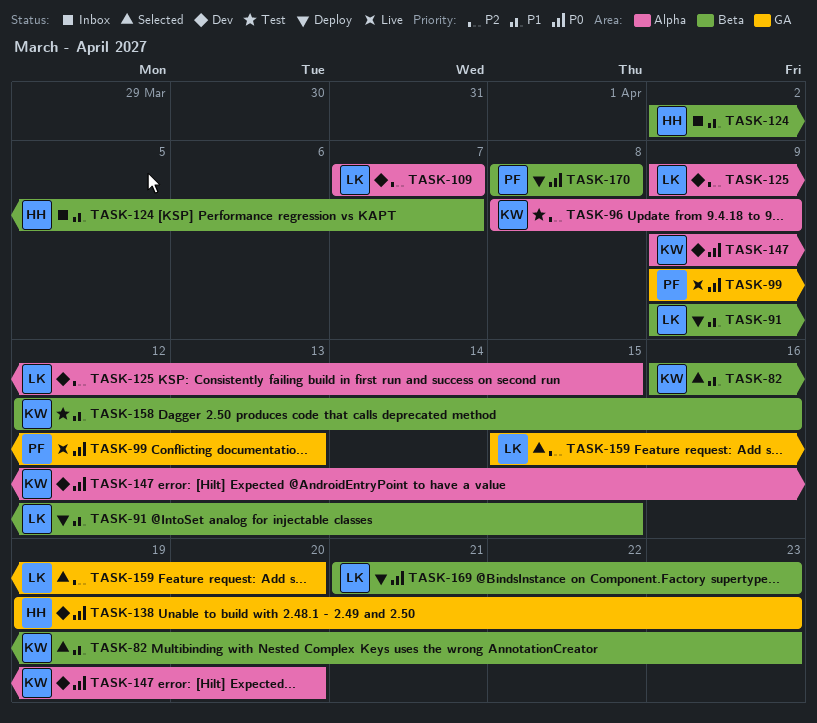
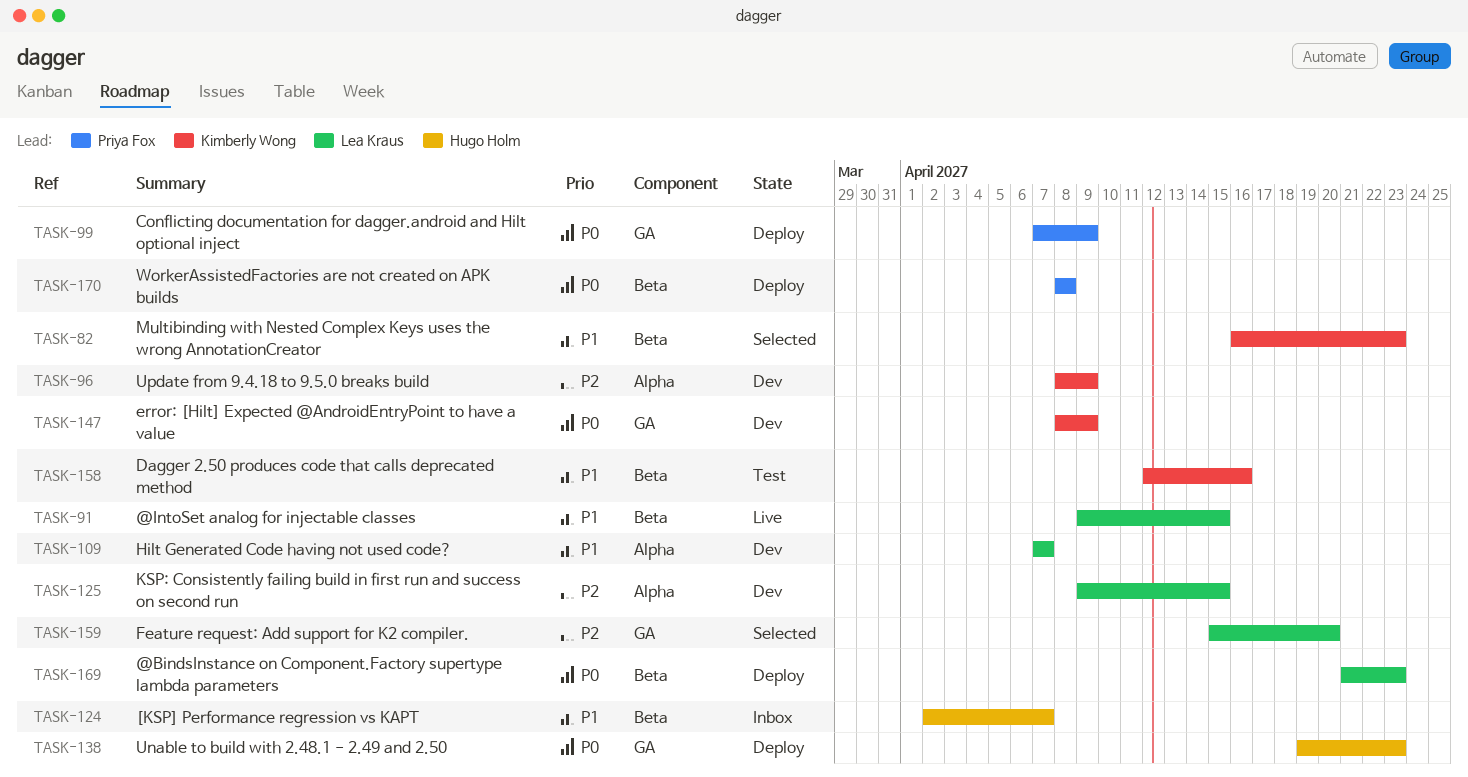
TASK-91, status: Deploy -> Live
TASK-96, status: Test -> Dev
TASK-99, status: Live -> Deploy
TASK-99, start: Apr 9 -> Apr 7
TASK-99, due: Apr 13 -> Apr 9
TASK-109, priority: P2 -> P1
TASK-138, status: Dev -> Deploy
TASK-147, label: Alpha -> GA
TASK-147, start: Apr 9 -> Apr 8
TASK-147, due: Apr 20 -> Apr 9

